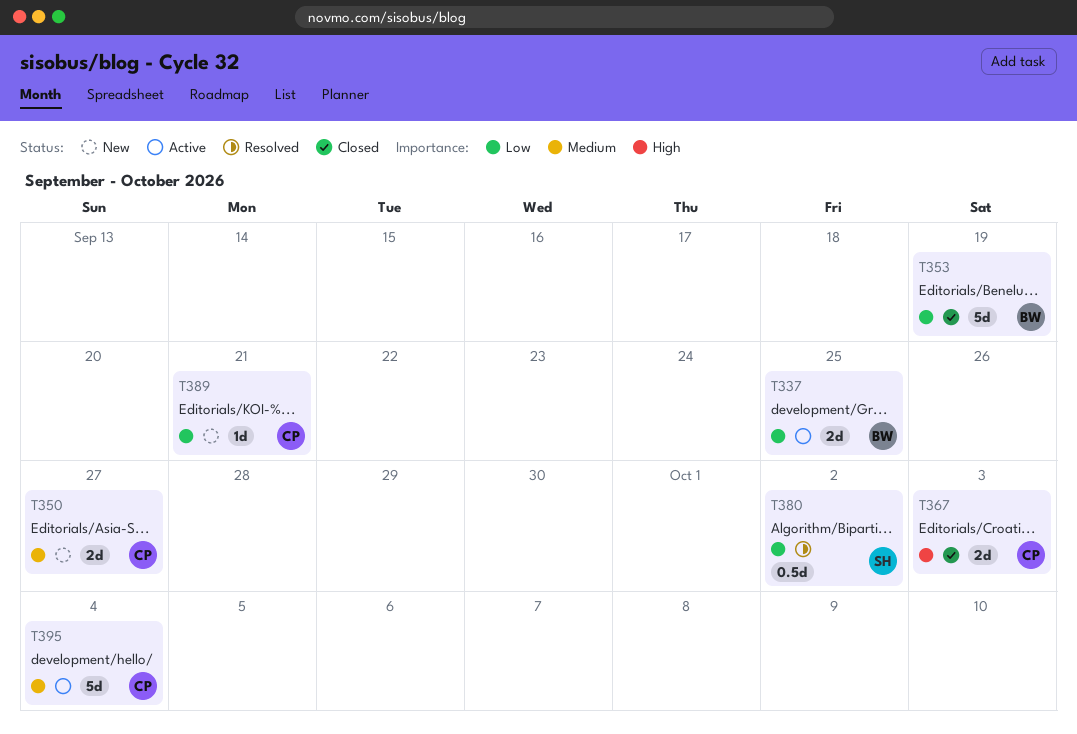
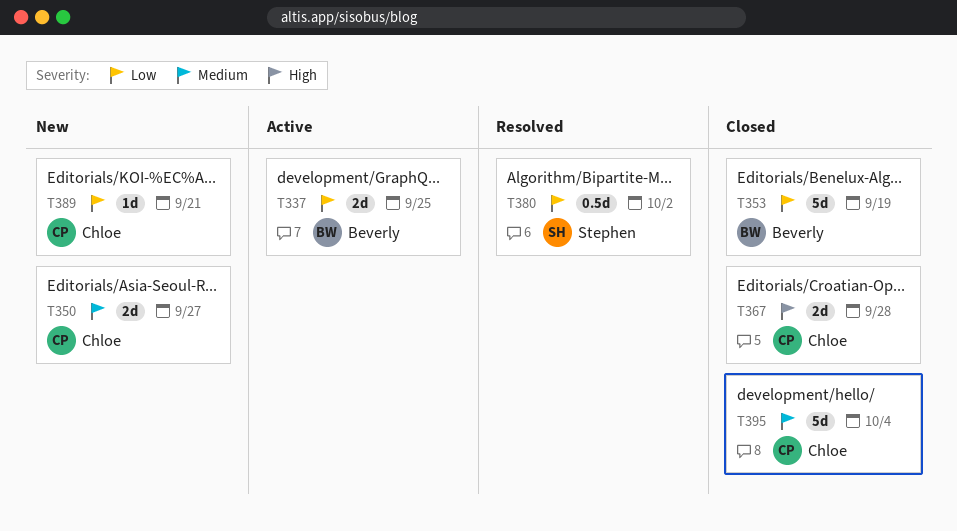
T367, due: Oct 3 -> Sep 28
T395, status: Active -> Closed

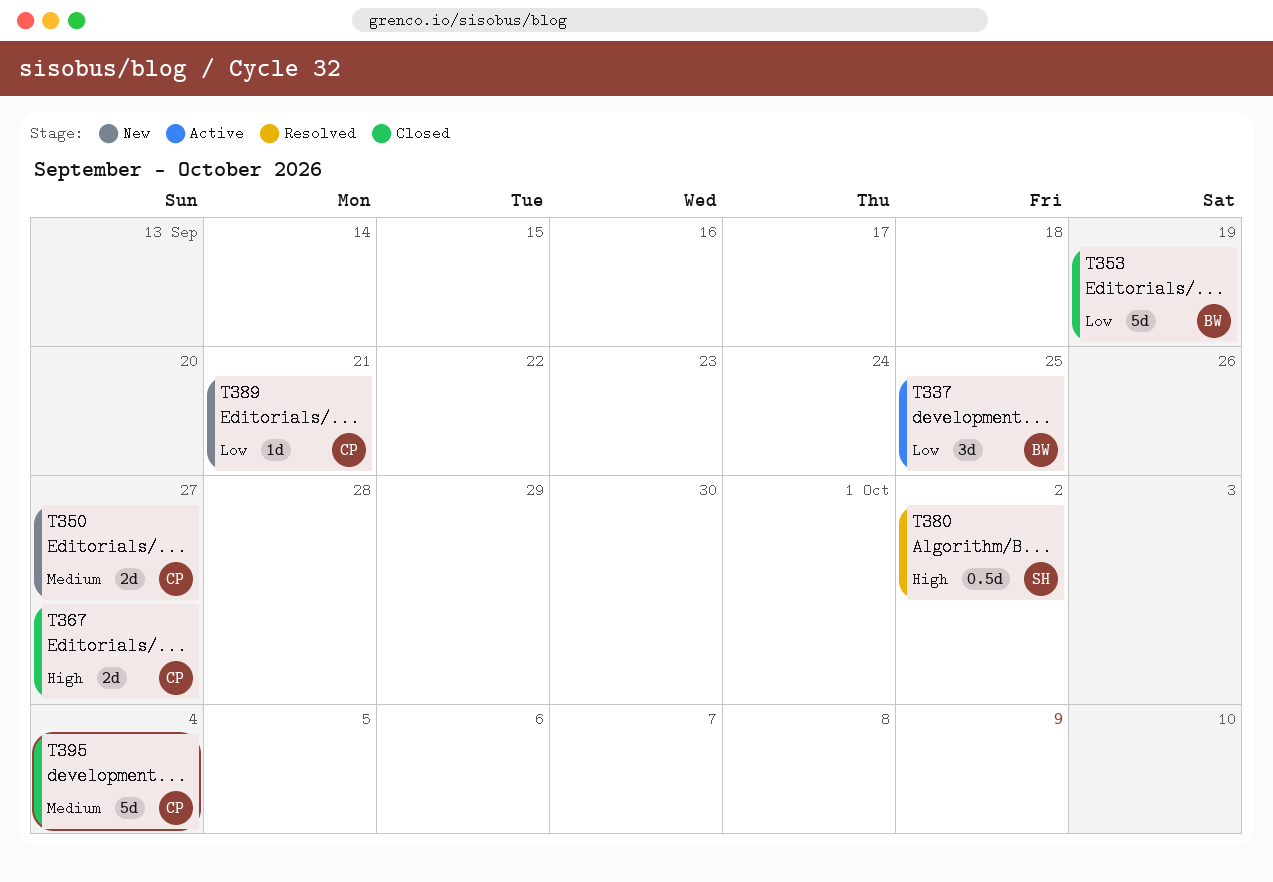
T337, estimate: 2d -> 3d
T367, due: Sep 28 -> Sep 27
T380, priority: Low -> High

